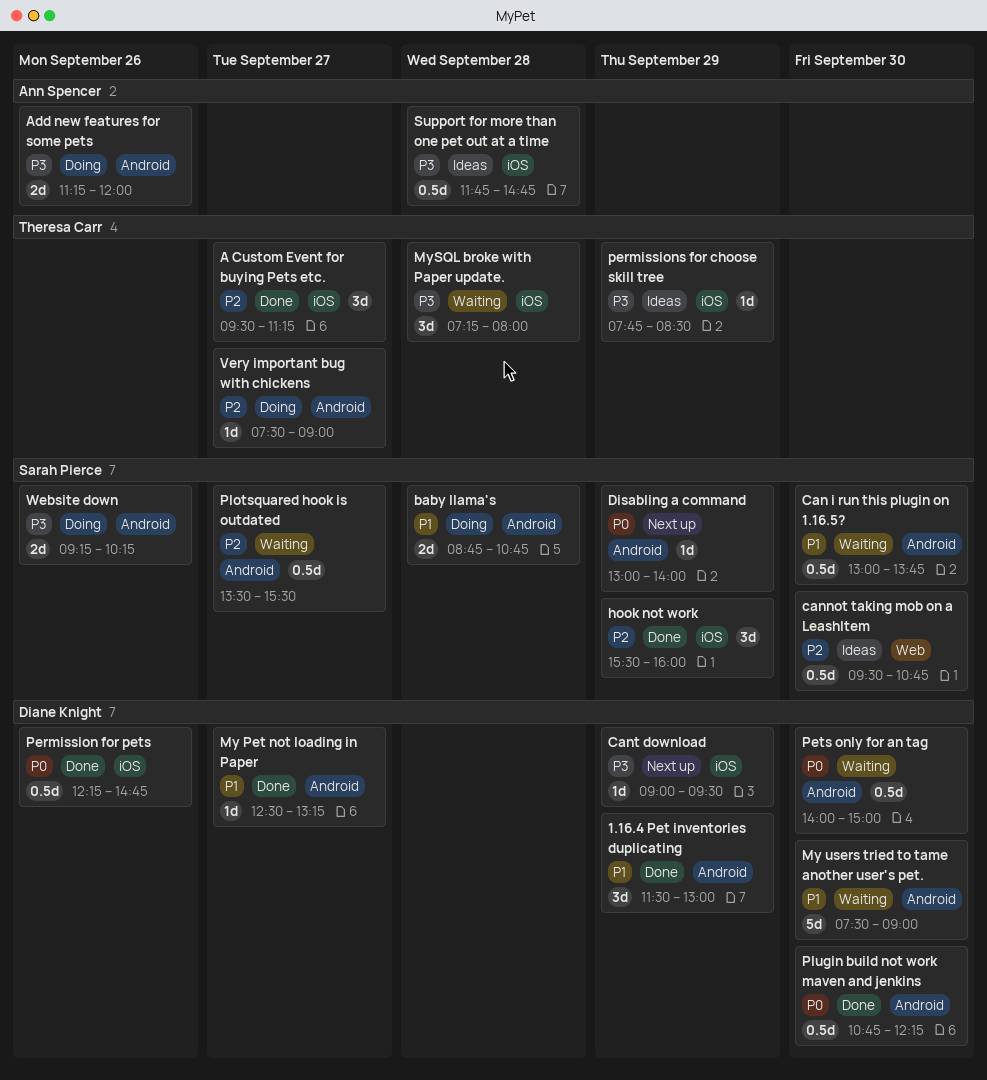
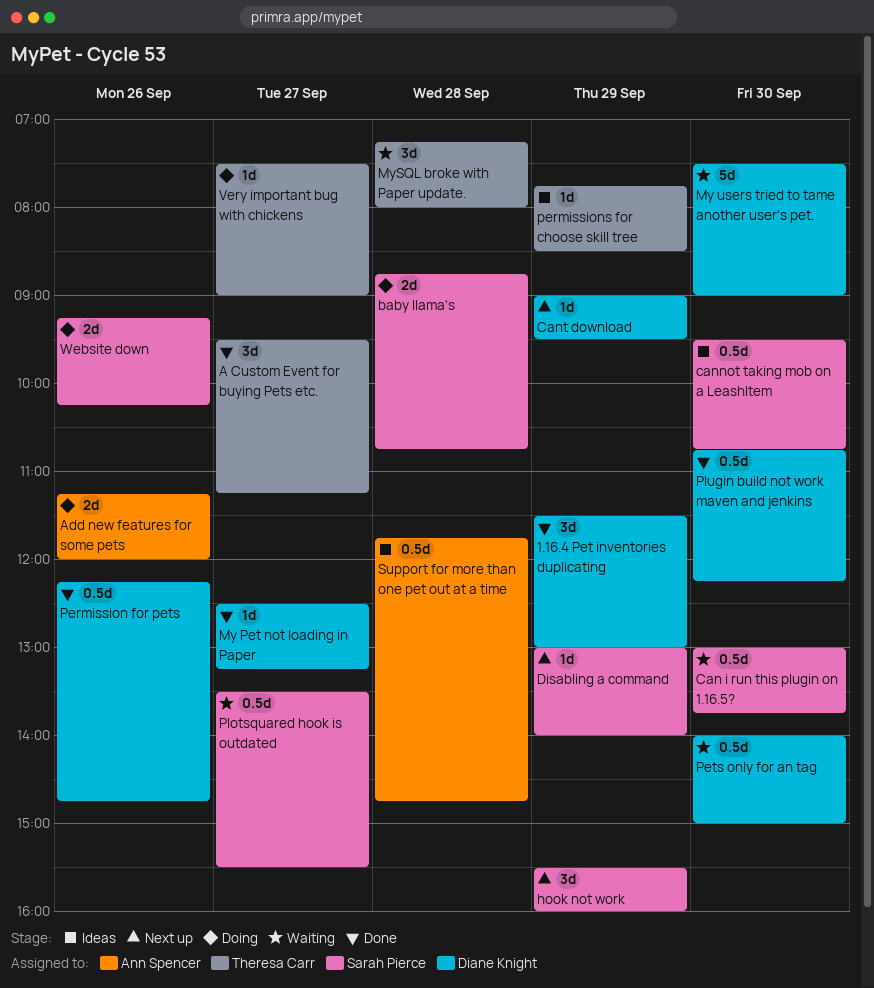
hook not work, status: Done -> Next up

